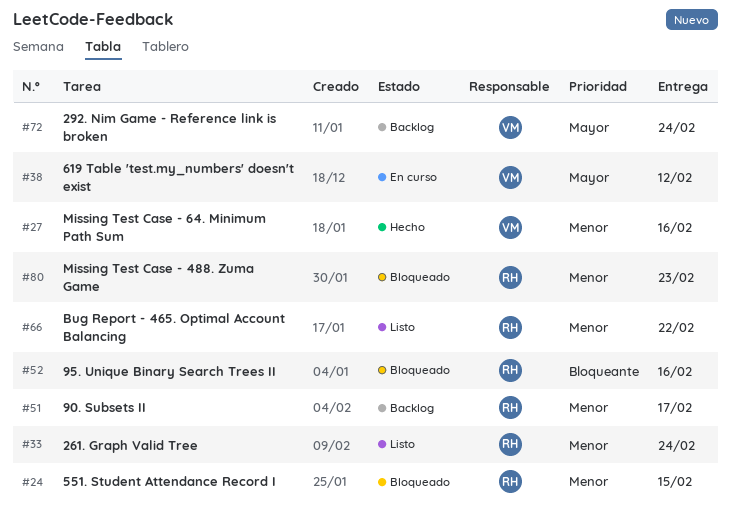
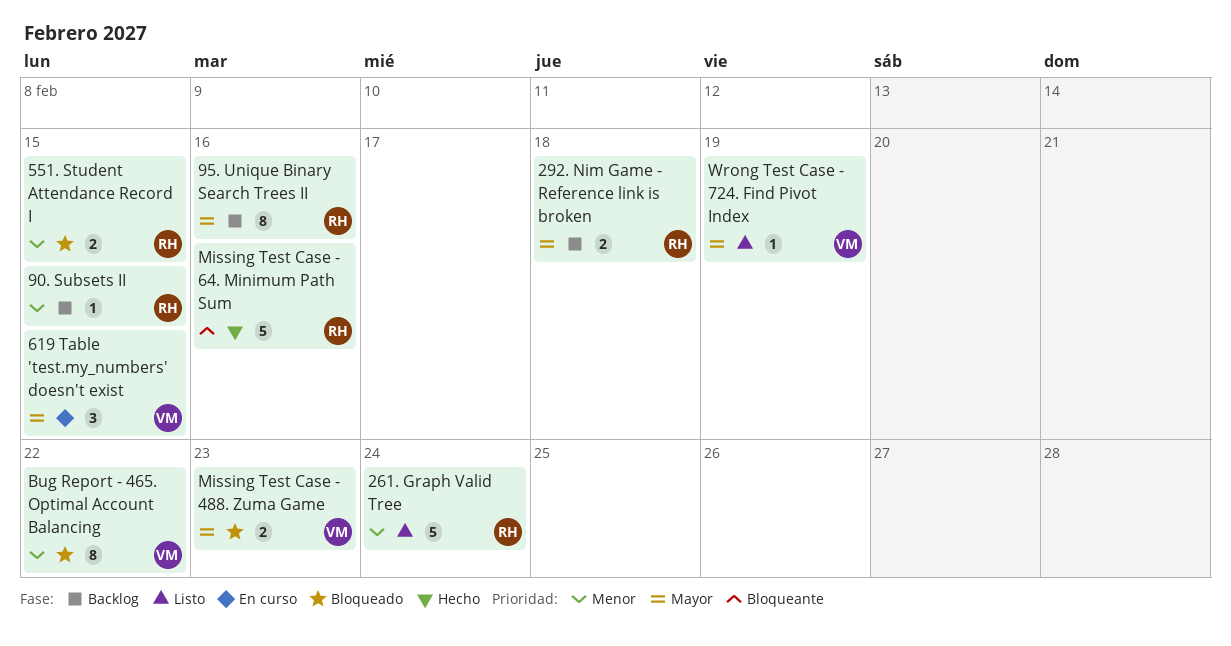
292. Nim Game - Reference link is broken, owner: VM -> RH
292. Nim Game - Reference link is broken, due: Feb 24 -> Feb 18
619 Table 'test.my_numbers' doesn't exist, due: Feb 12 -> Feb 15
90. Subsets II, due: Feb 17 -> Feb 15
95. Unique Binary Search Trees II, status: Bloqueado -> Backlog
95. Unique Binary Search Trees II, priority: Bloqueante -> Mayor
Bug Report - 465. Optimal Account Balancing, status: Listo -> Bloqueado
Bug Report - 465. Optimal Account Balancing, owner: RH -> VM
Missing Test Case - 488. Zuma Game, owner: RH -> VM
Missing Test Case - 488. Zuma Game, priority: Menor -> Mayor
Missing Test Case - 64. Minimum Path Sum, owner: VM -> RH
Missing Test Case - 64. Minimum Path Sum, priority: Menor -> Bloqueante
Wrong Test Case - 724. Find Pivot Index: none -> present

